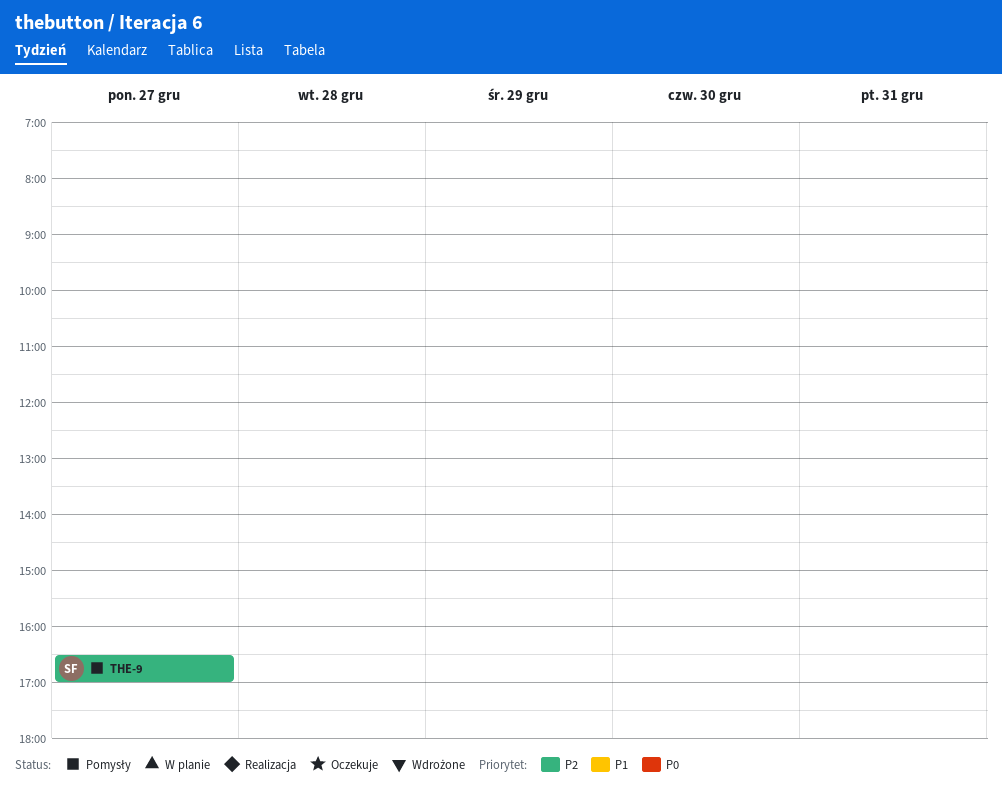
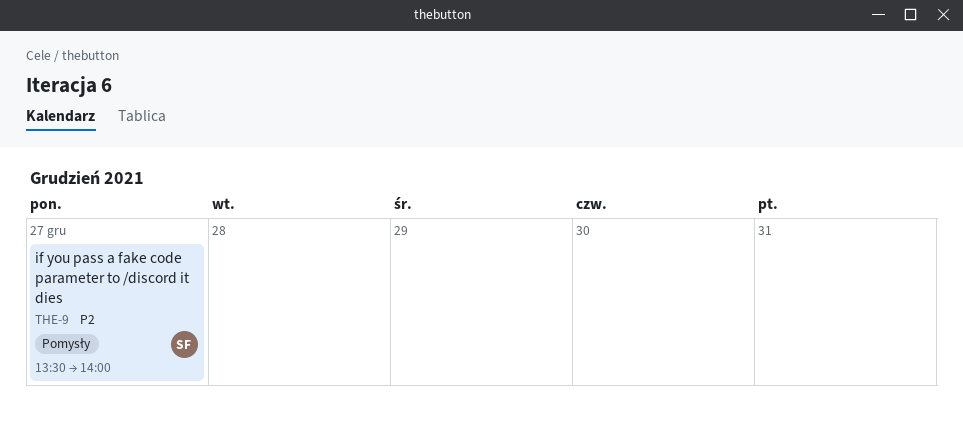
THE-9, begins: 16:30 -> 13:30
THE-9, ends: 17:00 -> 14:00

